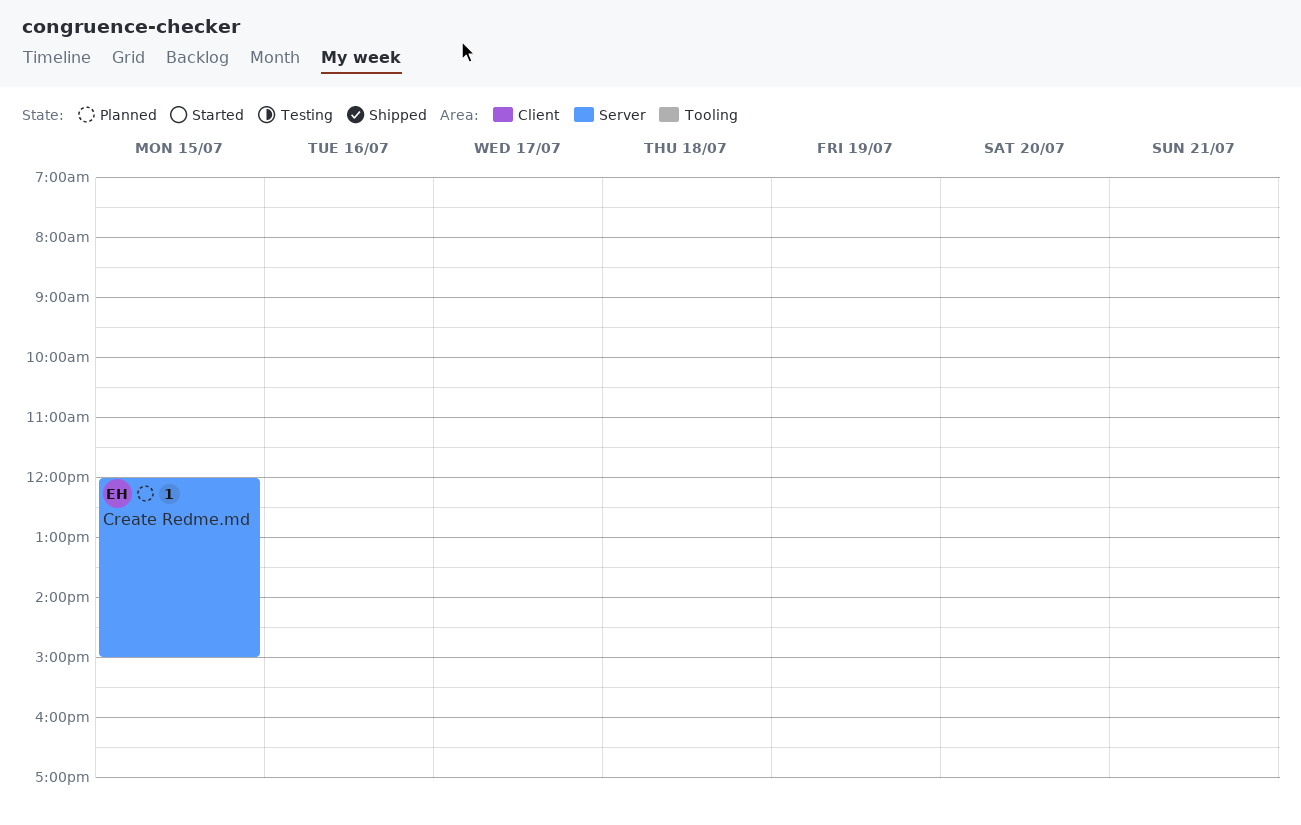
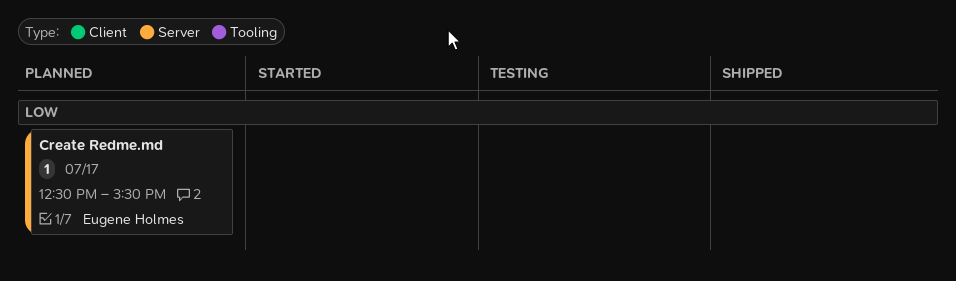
Create Redme.md, day: Jul 15 -> Jul 17
Create Redme.md, begins: 12:00 -> 12:30
Create Redme.md, ends: 15:00 -> 15:30

